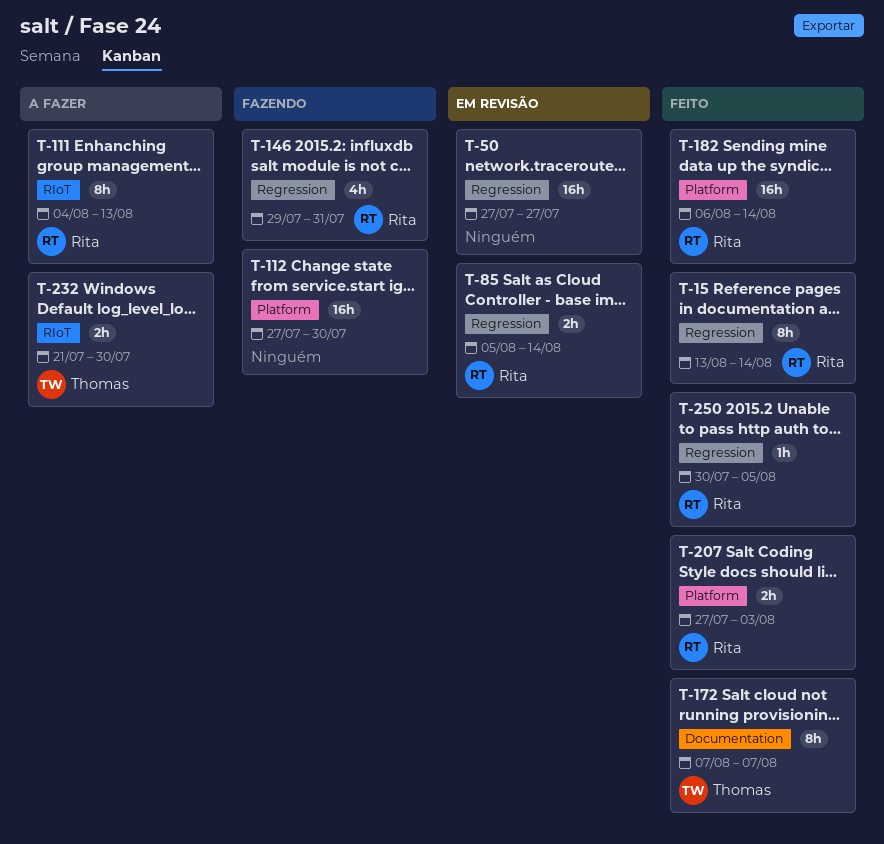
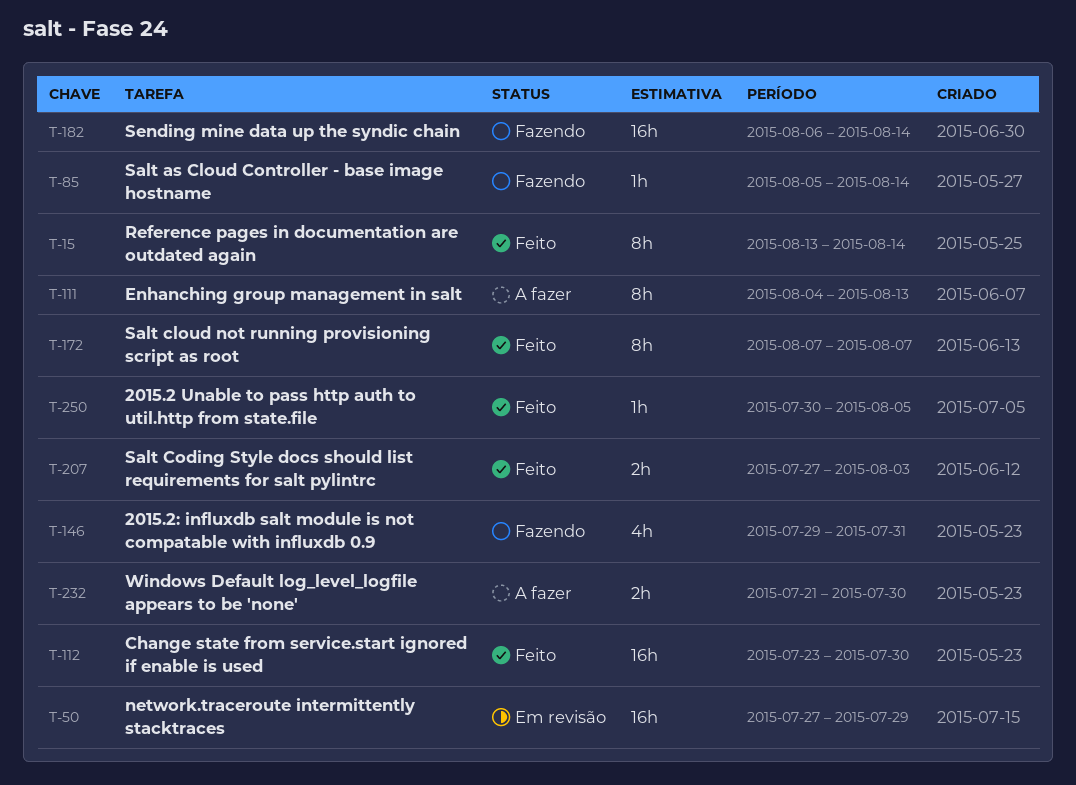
T-50, due: Jul 27 -> Jul 29
T-85, status: Em revisão -> Fazendo
T-85, estimate: 2h -> 1h
T-112, status: Fazendo -> Feito
T-112, start: Jul 27 -> Jul 23
T-182, status: Feito -> Fazendo

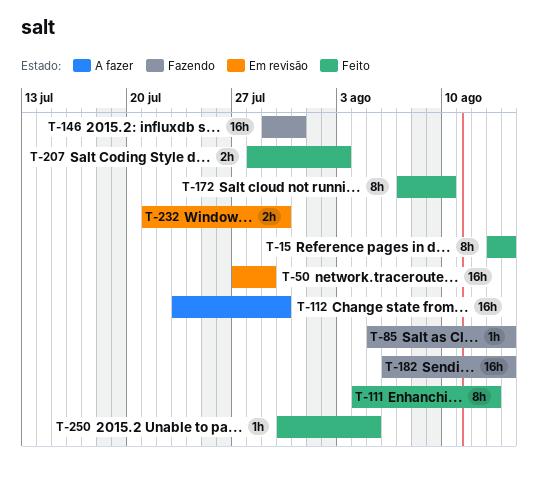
T-111, status: A fazer -> Feito
T-112, status: Feito -> A fazer
T-146, estimate: 4h -> 16h
T-172, due: Aug 7 -> Aug 10
T-207, start: Jul 27 -> Jul 28
T-232, status: A fazer -> Em revisão

